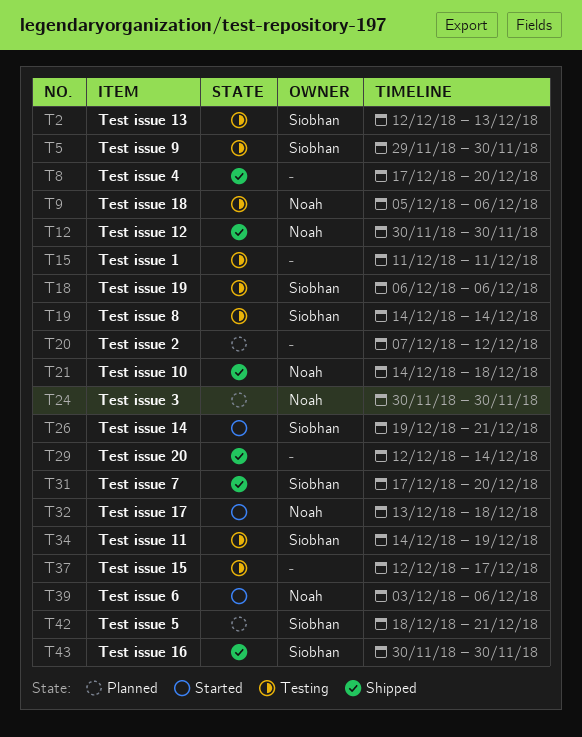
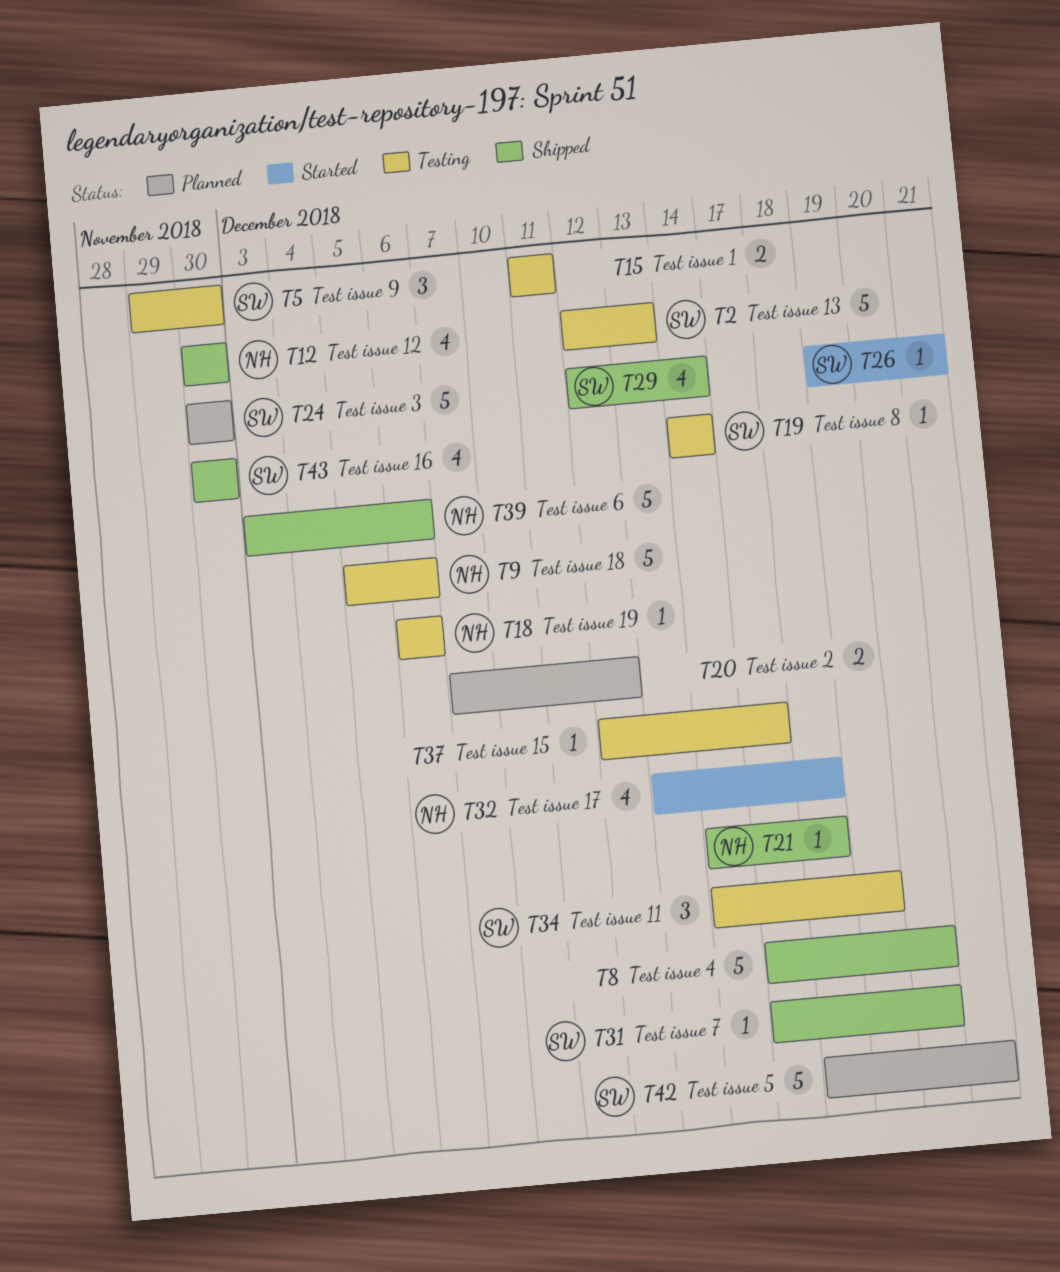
T18, owner: Siobhan -> Noah
T24, owner: Noah -> Siobhan
T29, owner: none -> Siobhan
T39, status: Started -> Shipped

